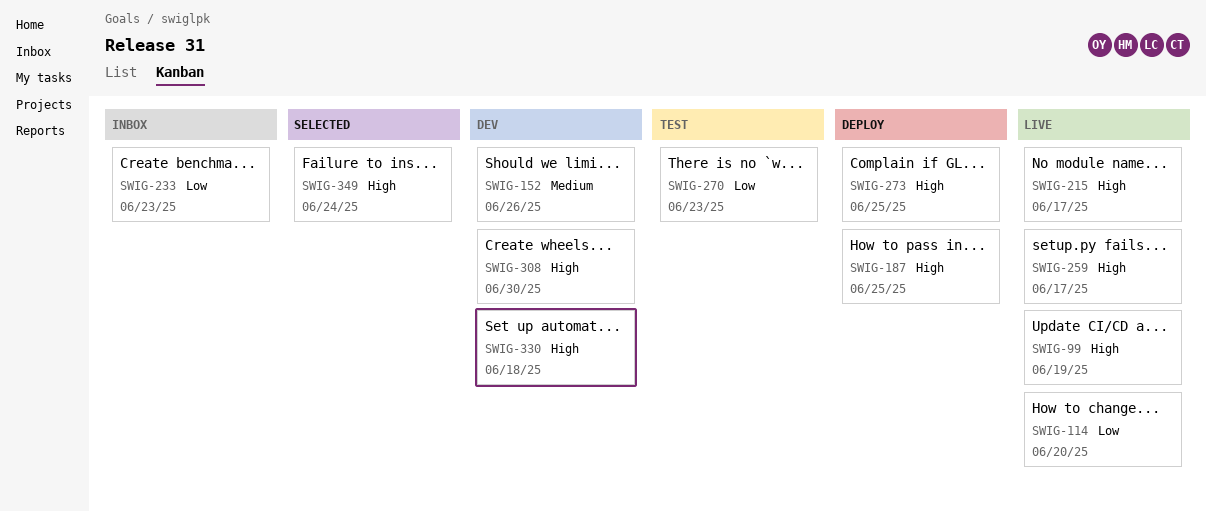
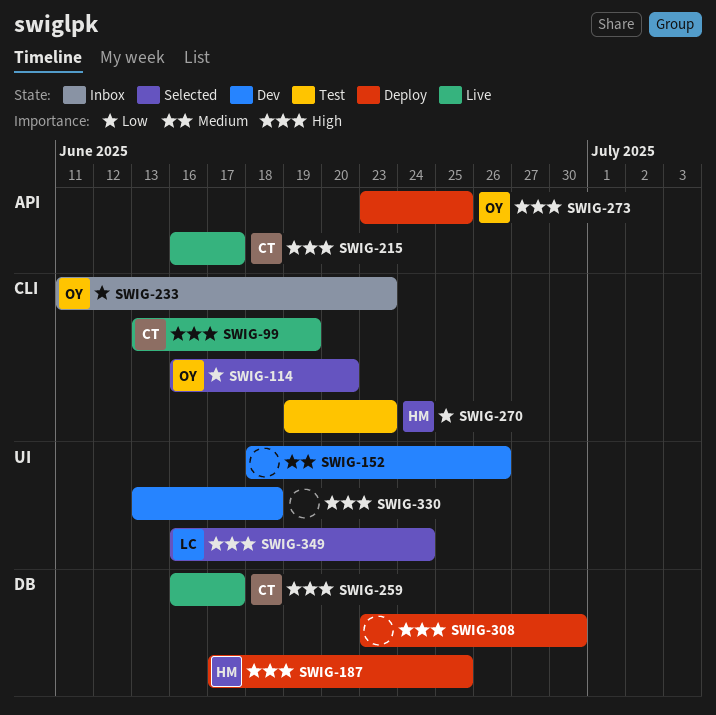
SWIG-114, status: Live -> Selected
SWIG-308, status: Dev -> Deploy

